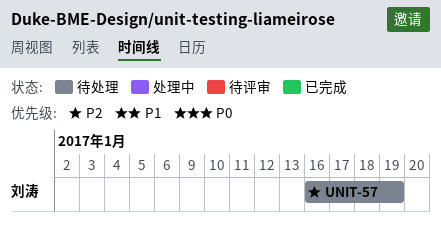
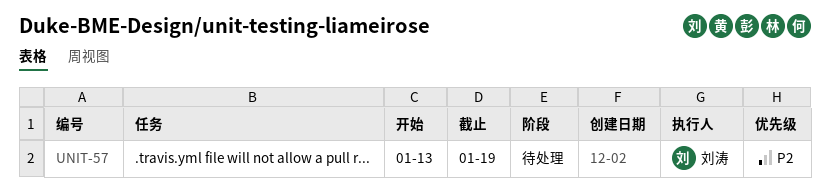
UNIT-57, start: Jan 16 -> Jan 13

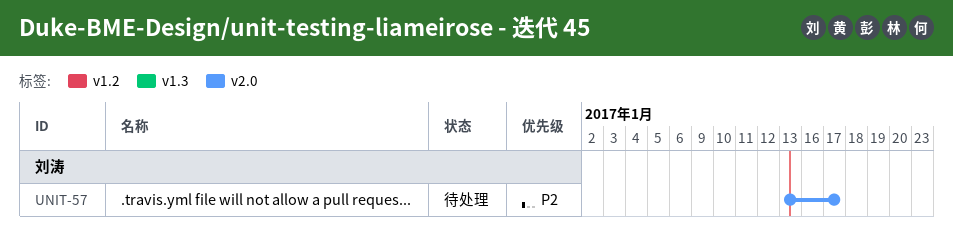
UNIT-57, due: Jan 19 -> Jan 17

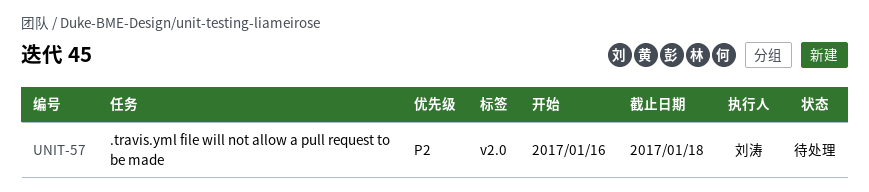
UNIT-57, start: Jan 13 -> Jan 16
UNIT-57, due: Jan 17 -> Jan 18

